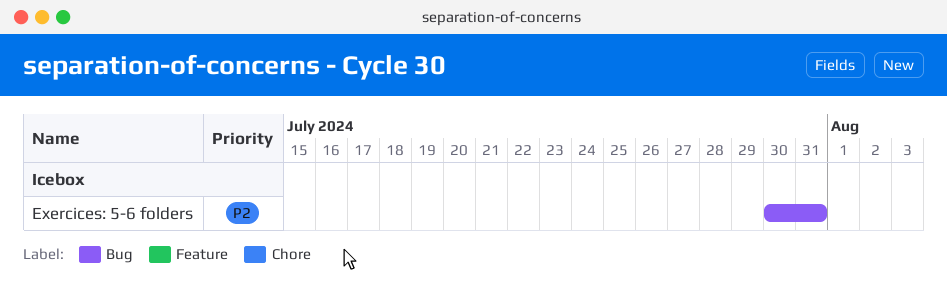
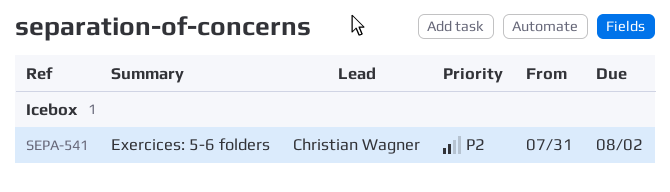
Exercices: 5-6 folders, start: Jul 30 -> Jul 31
Exercices: 5-6 folders, due: Jul 31 -> Aug 2

